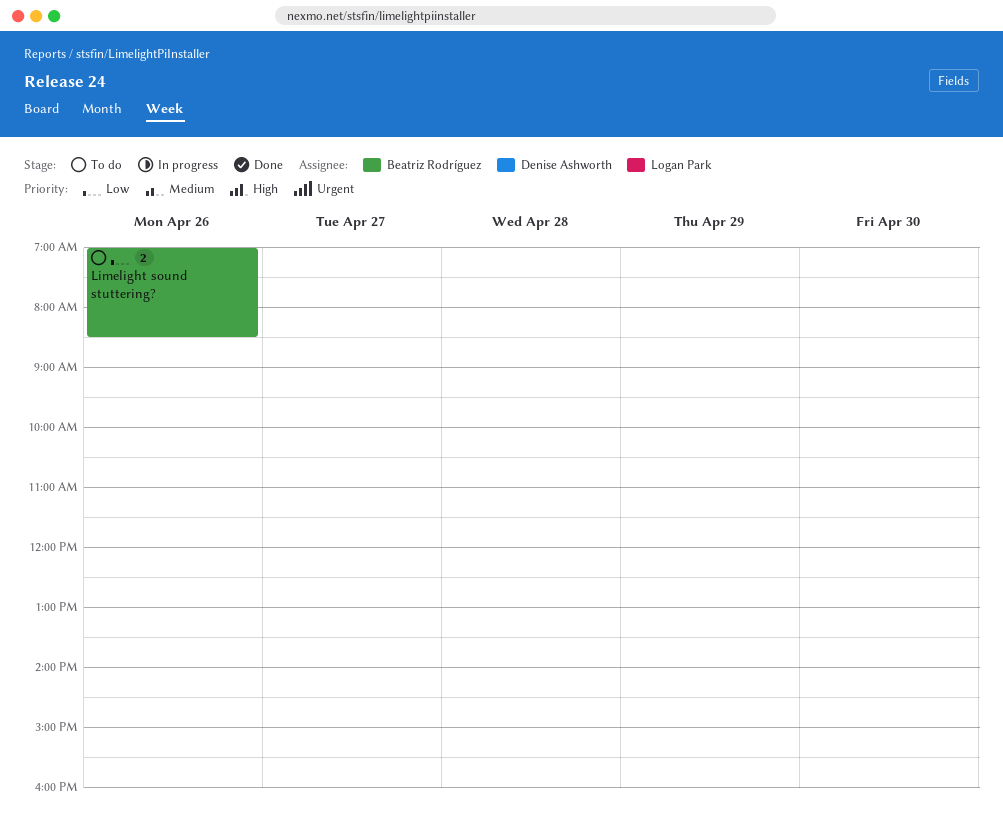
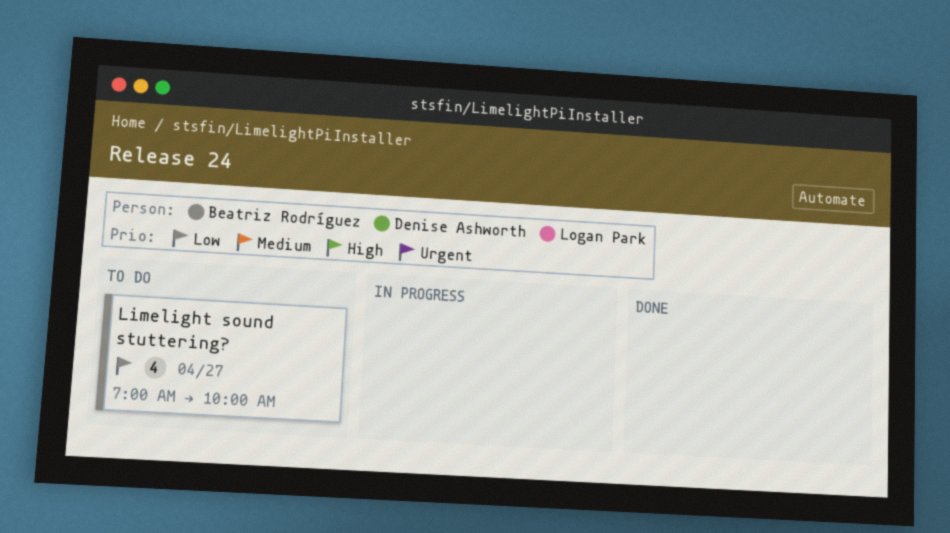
Limelight sound stuttering?, estimate: 2 -> 4
Limelight sound stuttering?, day: Apr 26 -> Apr 27
Limelight sound stuttering?, ends: 08:30 -> 10:00

